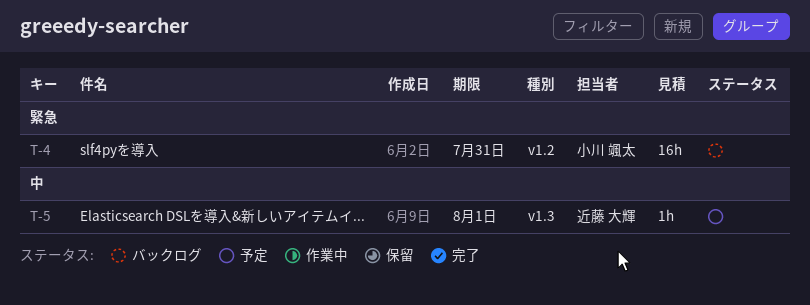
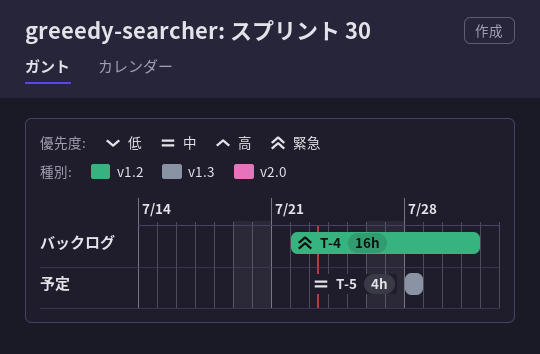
T-5, estimate: 1h -> 4h
T-5, due: Aug 1 -> Jul 28

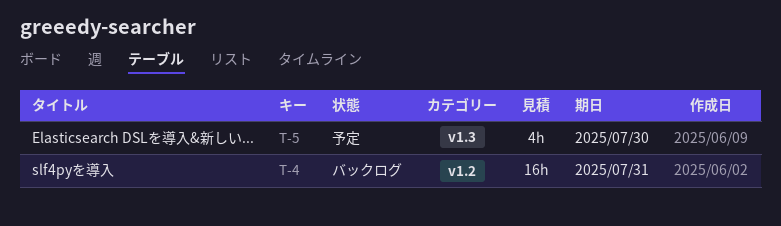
T-5, due: Jul 28 -> Jul 30

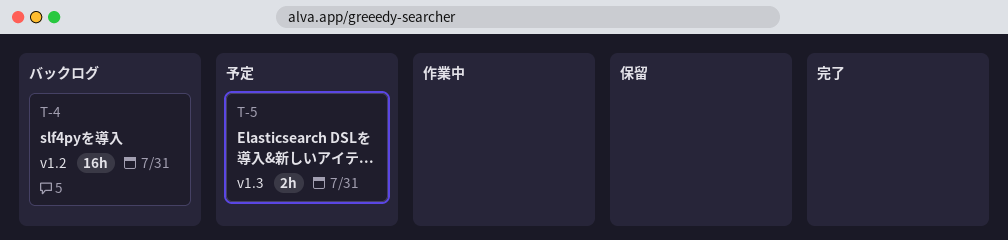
T-5, estimate: 4h -> 2h
T-5, due: Jul 30 -> Jul 31

